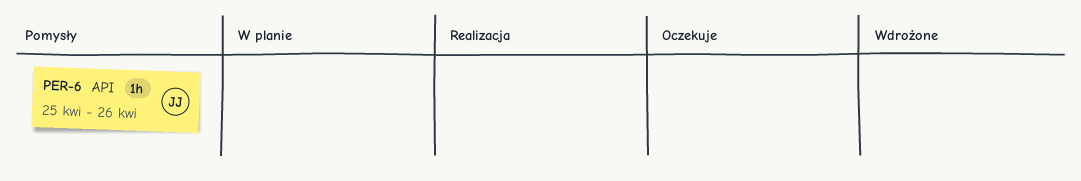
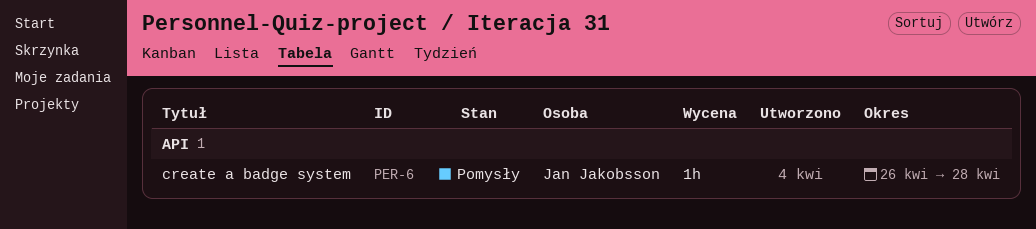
PER-6, start: Apr 25 -> Apr 26
PER-6, due: Apr 26 -> Apr 28

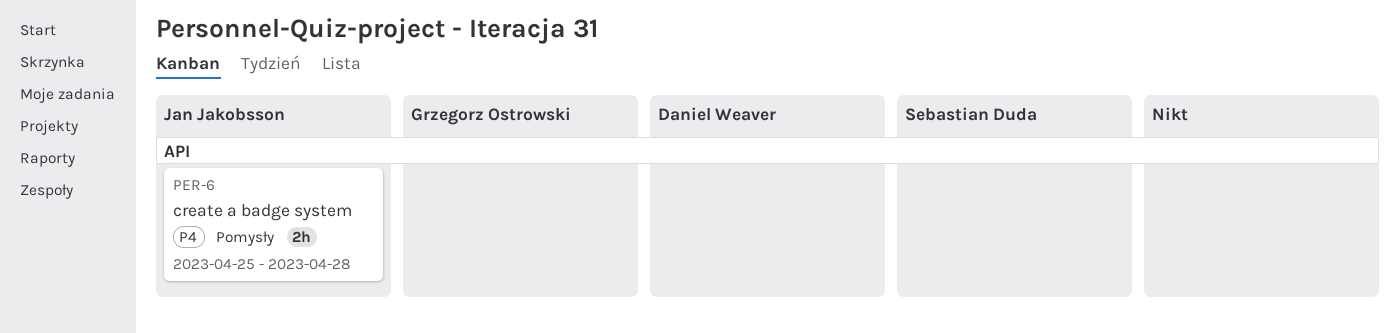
PER-6, estimate: 1h -> 2h
PER-6, start: Apr 26 -> Apr 25

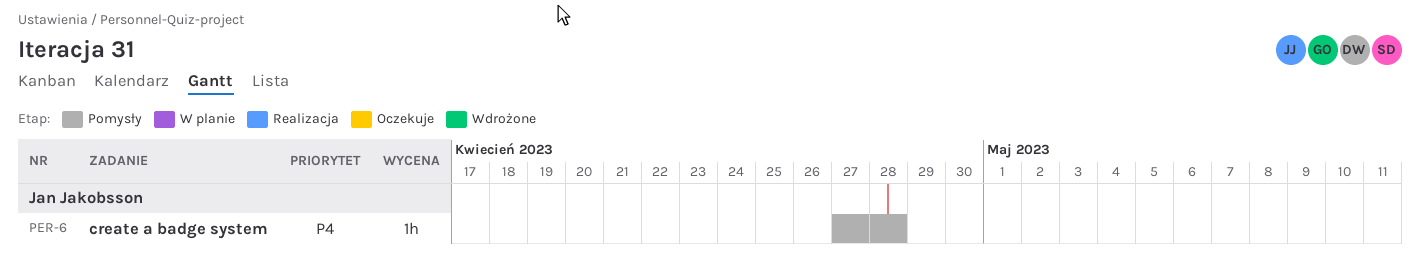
PER-6, estimate: 2h -> 1h
PER-6, start: Apr 25 -> Apr 27

